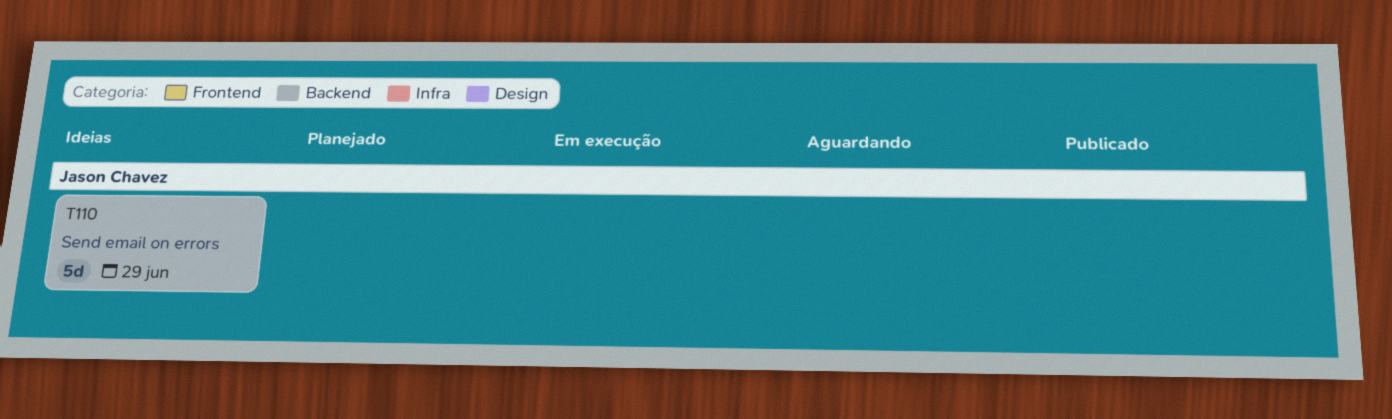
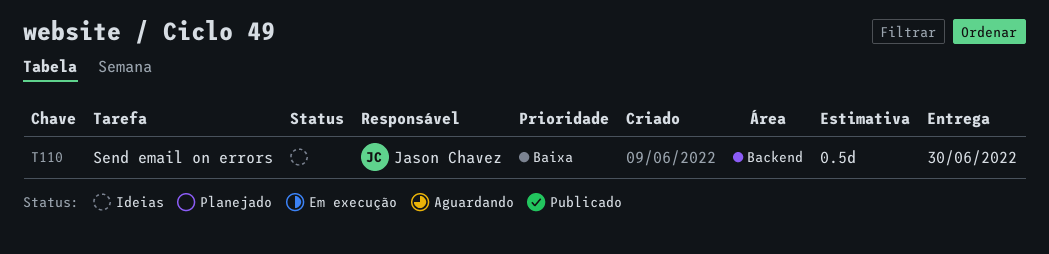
T110, estimate: 5d -> 0.5d
T110, due: Jun 29 -> Jun 30

